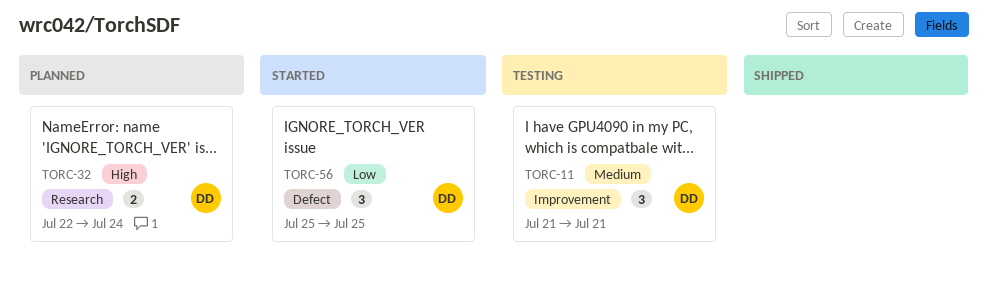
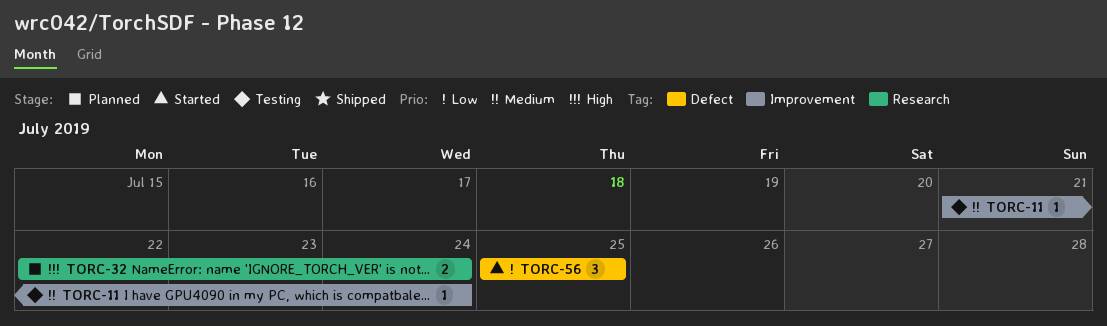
TORC-11, estimate: 3 -> 1
TORC-11, due: Jul 21 -> Jul 24

